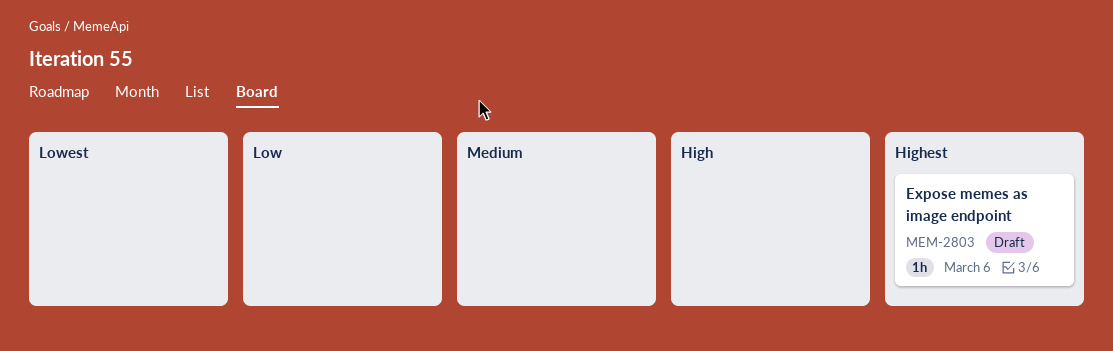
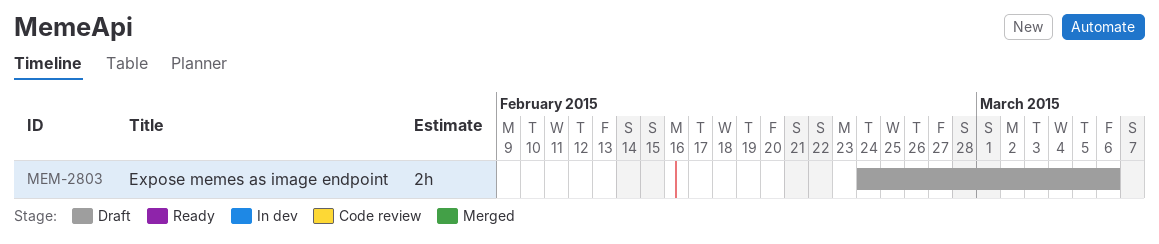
MEM-2803, estimate: 1h -> 2h

